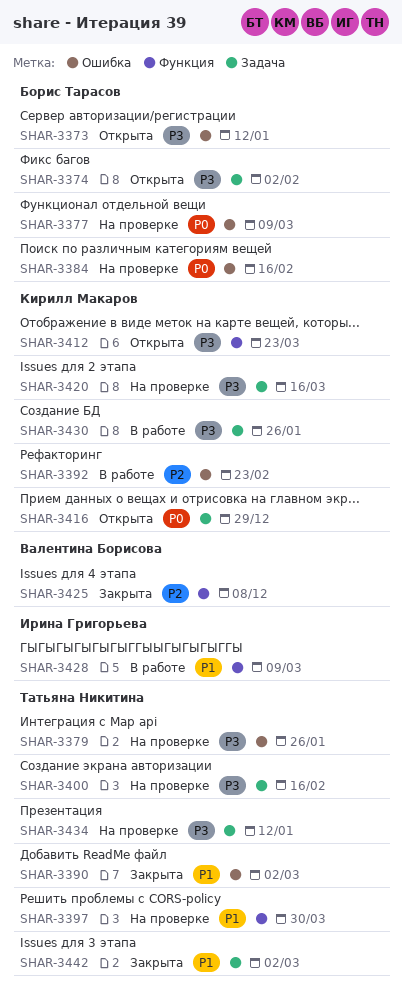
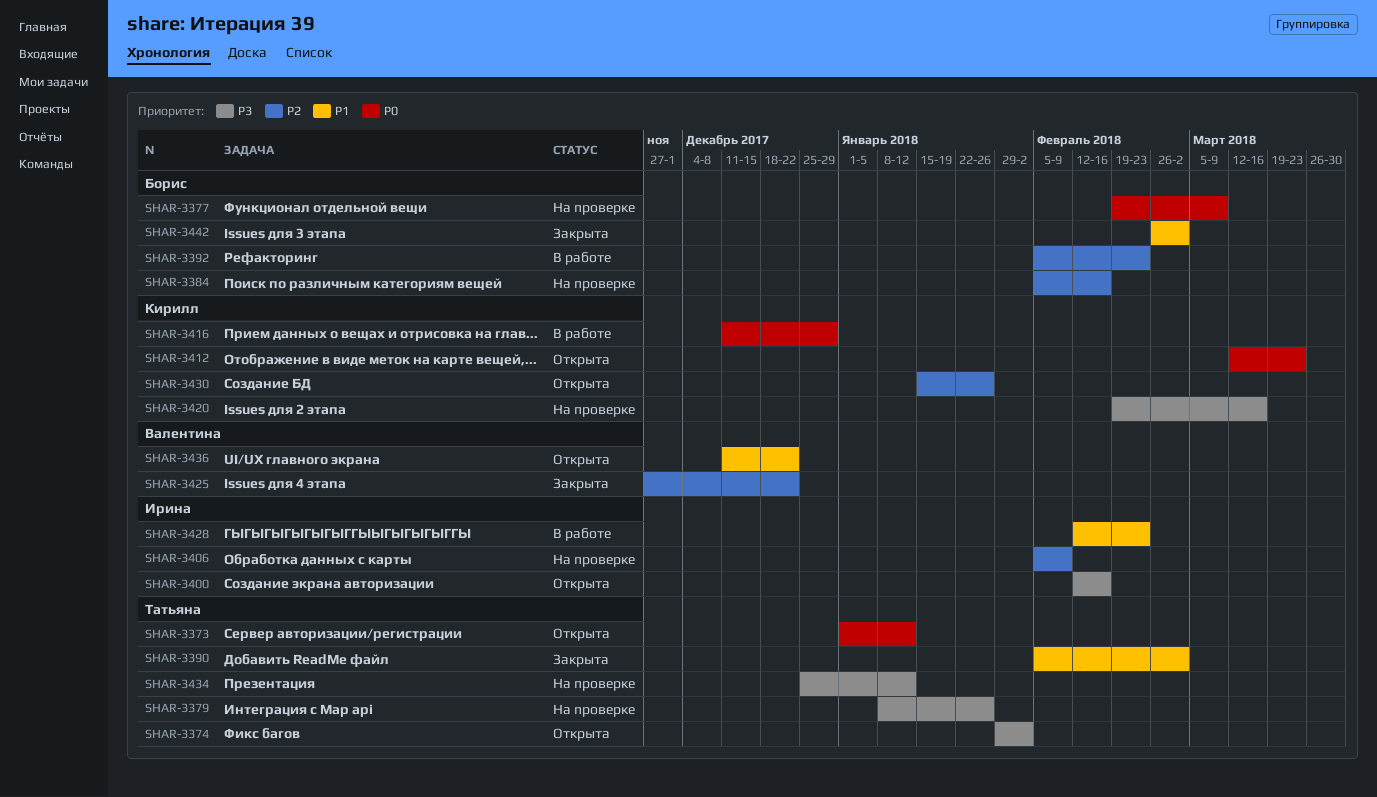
SHAR-3373, owner: Борис Тарасов -> Татьяна Никитина
SHAR-3373, priority: P3 -> P0
SHAR-3374, owner: Борис Тарасов -> Татьяна Никитина
SHAR-3384, priority: P0 -> P2
SHAR-3392, owner: Кирилл Макаров -> Борис Тарасов
SHAR-3397: present -> none
SHAR-3400, status: На проверке -> Открыта
SHAR-3400, owner: Татьяна Никитина -> Ирина Григорьева
SHAR-3406: none -> present
SHAR-3412, priority: P3 -> P0
SHAR-3416, status: Открыта -> В работе
SHAR-3425, due: Dec 8 -> Dec 22
SHAR-3428, due: Mar 9 -> Feb 23
SHAR-3430, status: В работе -> Открыта
SHAR-3430, priority: P3 -> P2
SHAR-3436: none -> present
SHAR-3442, owner: Татьяна Никитина -> Борис Тарасов

